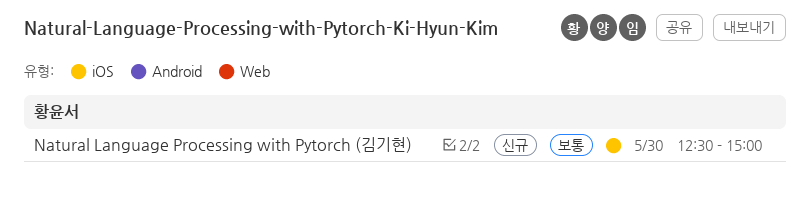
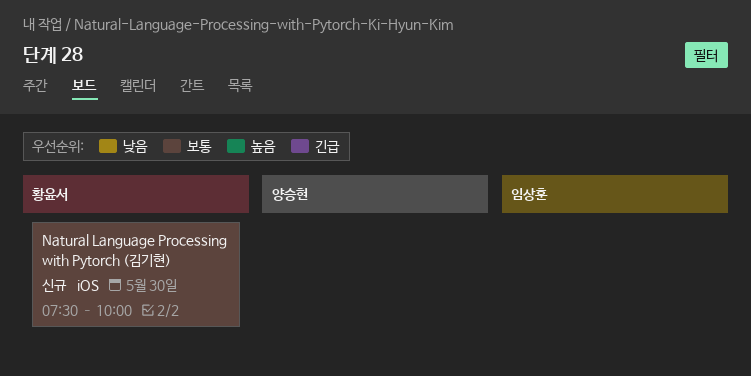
Natural Language Processing with Pytorch (김기현), begins: 12:30 -> 07:30
Natural Language Processing with Pytorch (김기현), ends: 15:00 -> 10:00

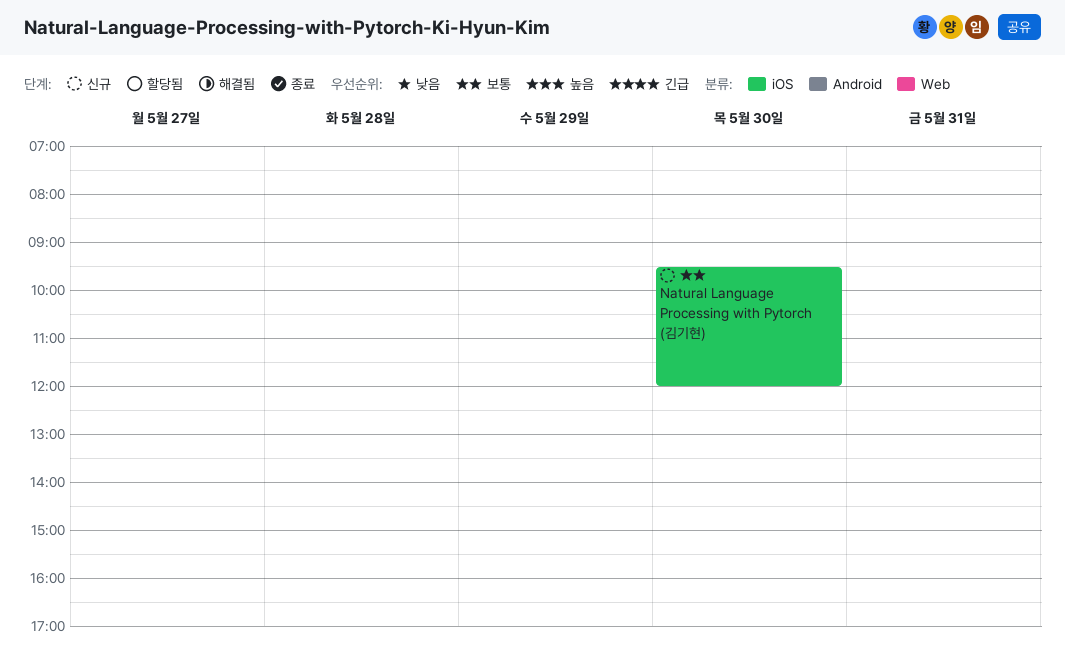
Natural Language Processing with Pytorch (김기현), begins: 07:30 -> 09:30
Natural Language Processing with Pytorch (김기현), ends: 10:00 -> 12:00

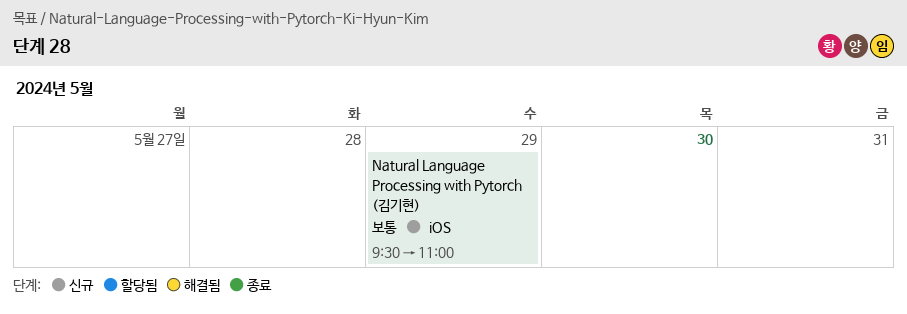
Natural Language Processing with Pytorch (김기현), day: May 30 -> May 29
Natural Language Processing with Pytorch (김기현), ends: 12:00 -> 11:00

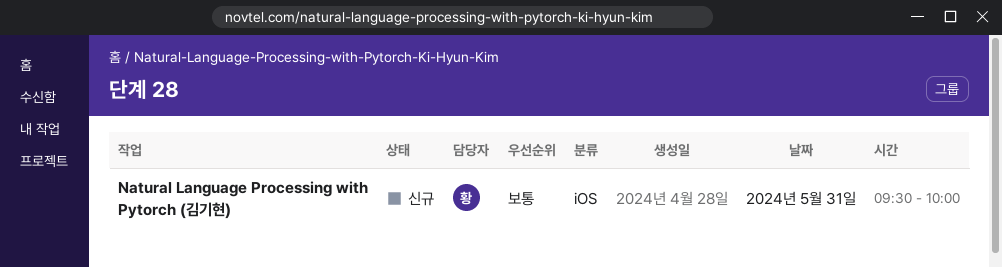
Natural Language Processing with Pytorch (김기현), day: May 29 -> May 31
Natural Language Processing with Pytorch (김기현), ends: 11:00 -> 10:00

